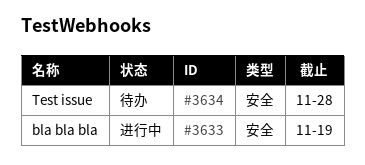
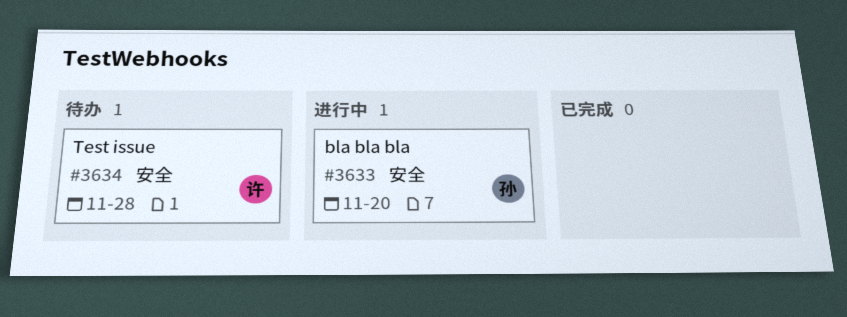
#3633, due: Nov 19 -> Nov 20

